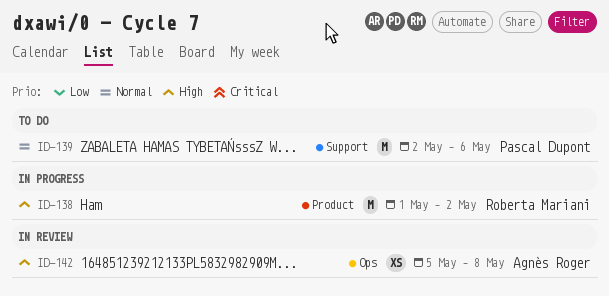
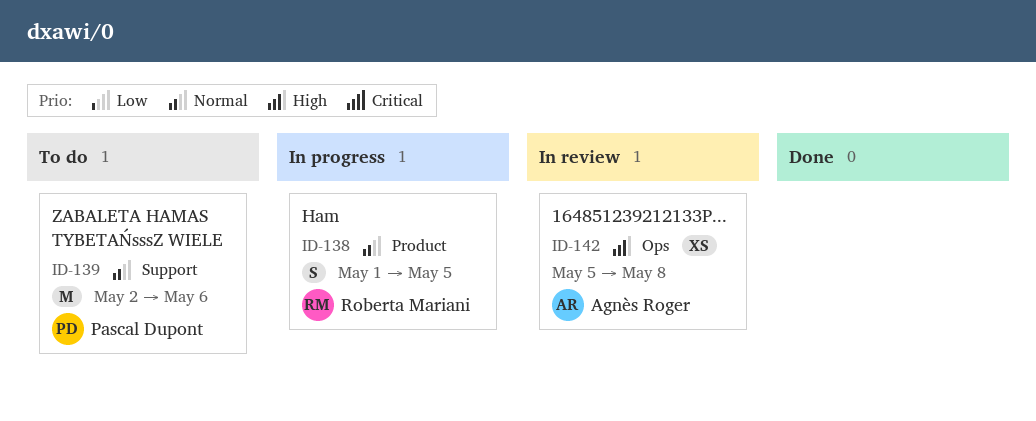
ID-138, priority: High -> Normal
ID-138, estimate: M -> S
ID-138, due: May 2 -> May 5

